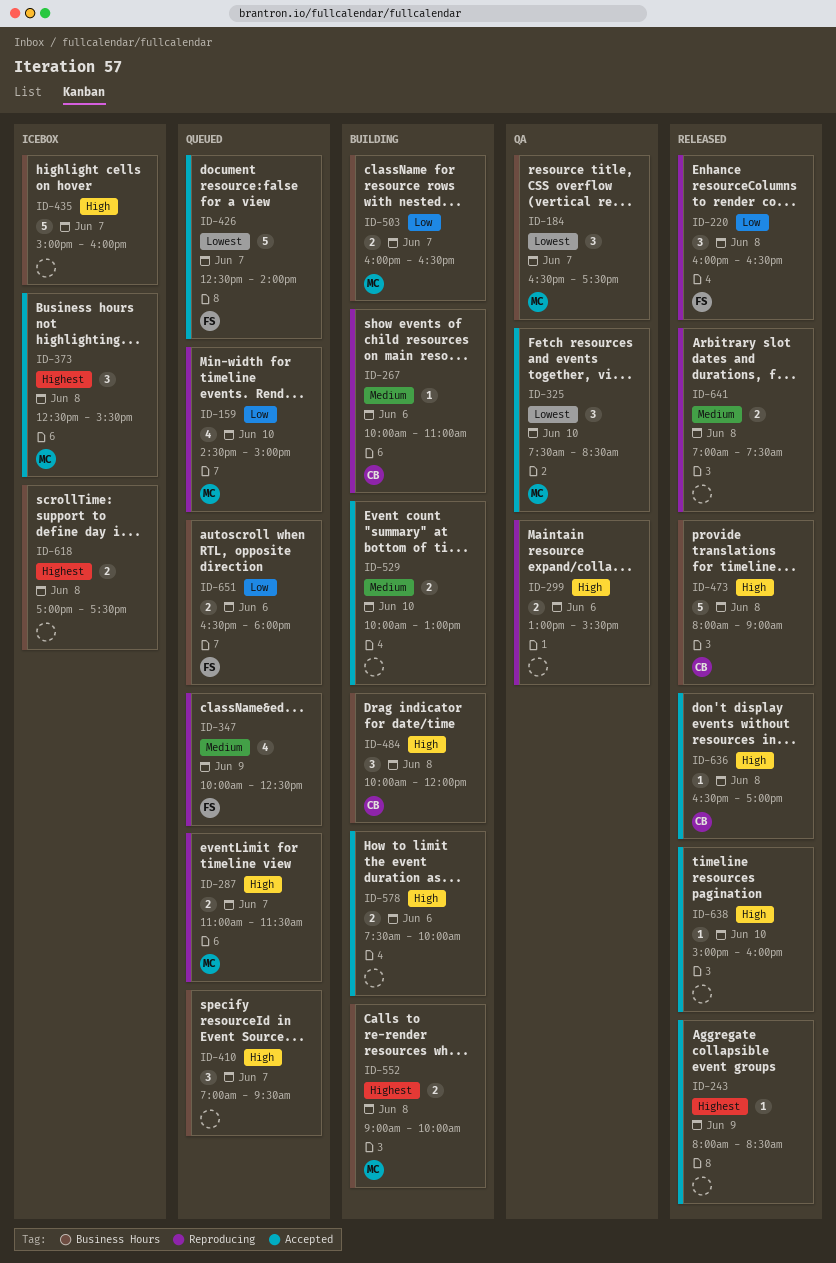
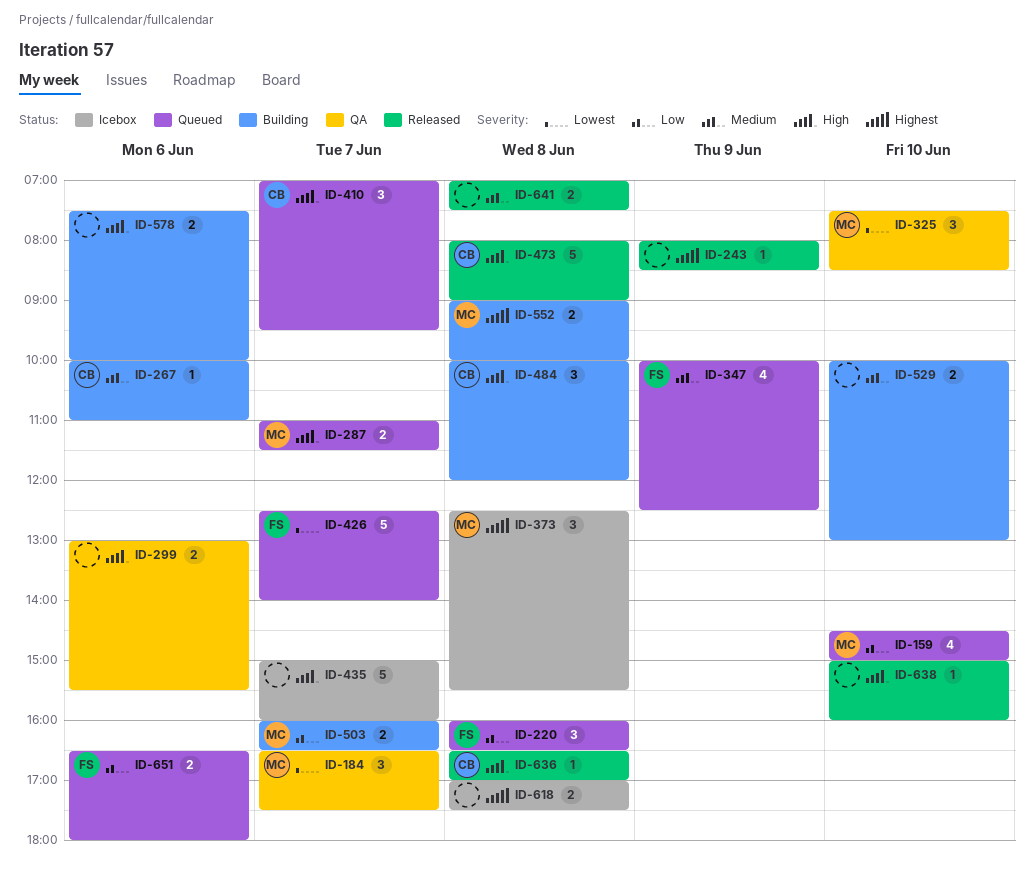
ID-220, status: Released -> Queued
ID-410, owner: none -> CB

